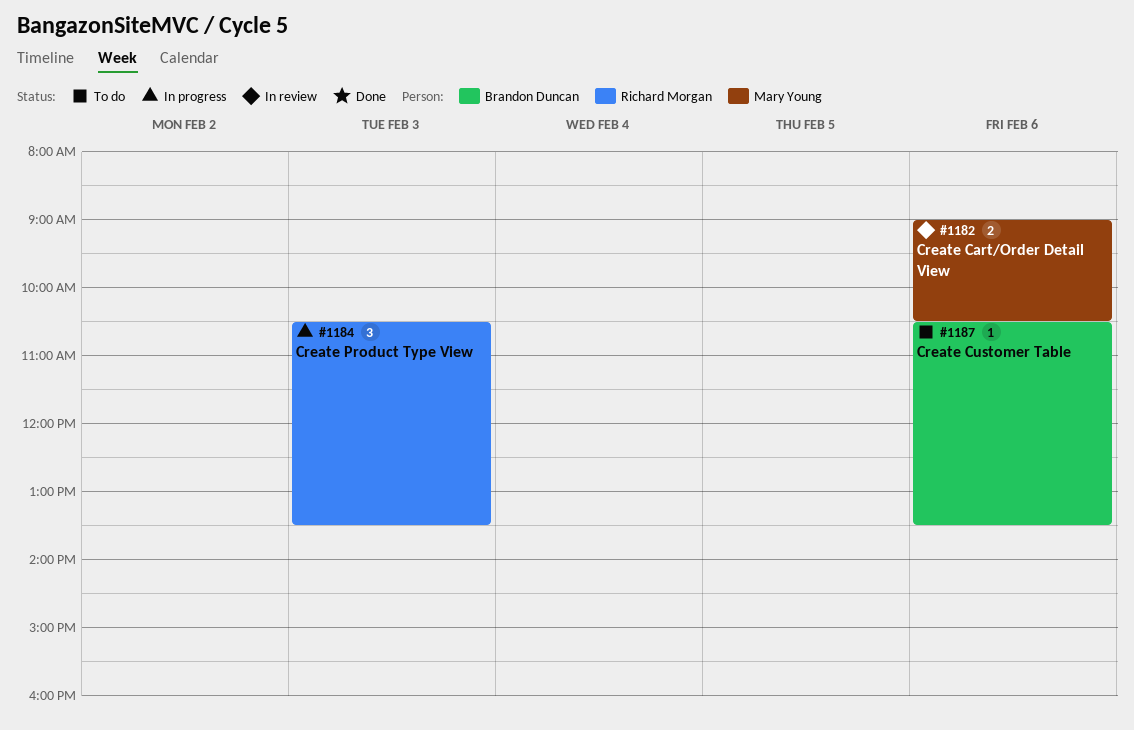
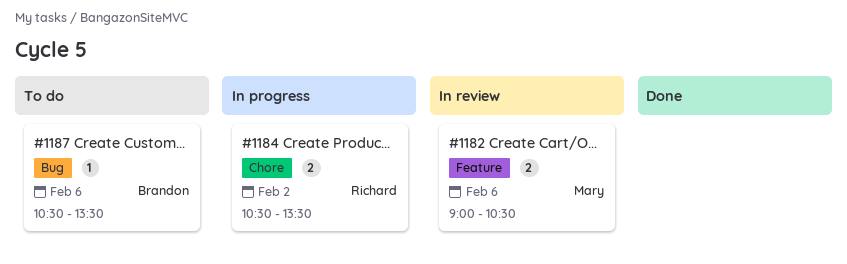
#1184, estimate: 3 -> 2
#1184, day: Feb 3 -> Feb 2

